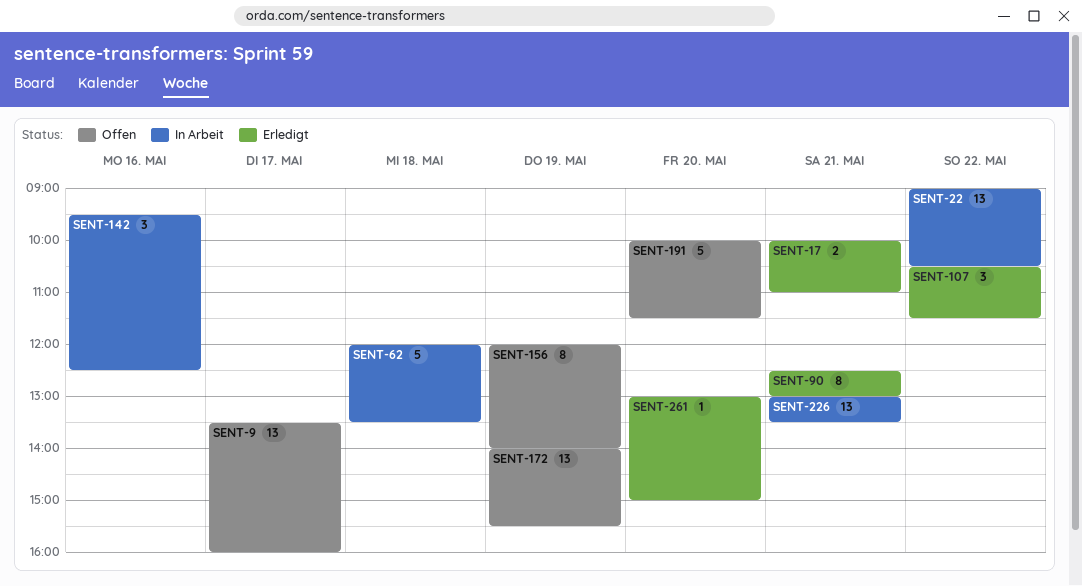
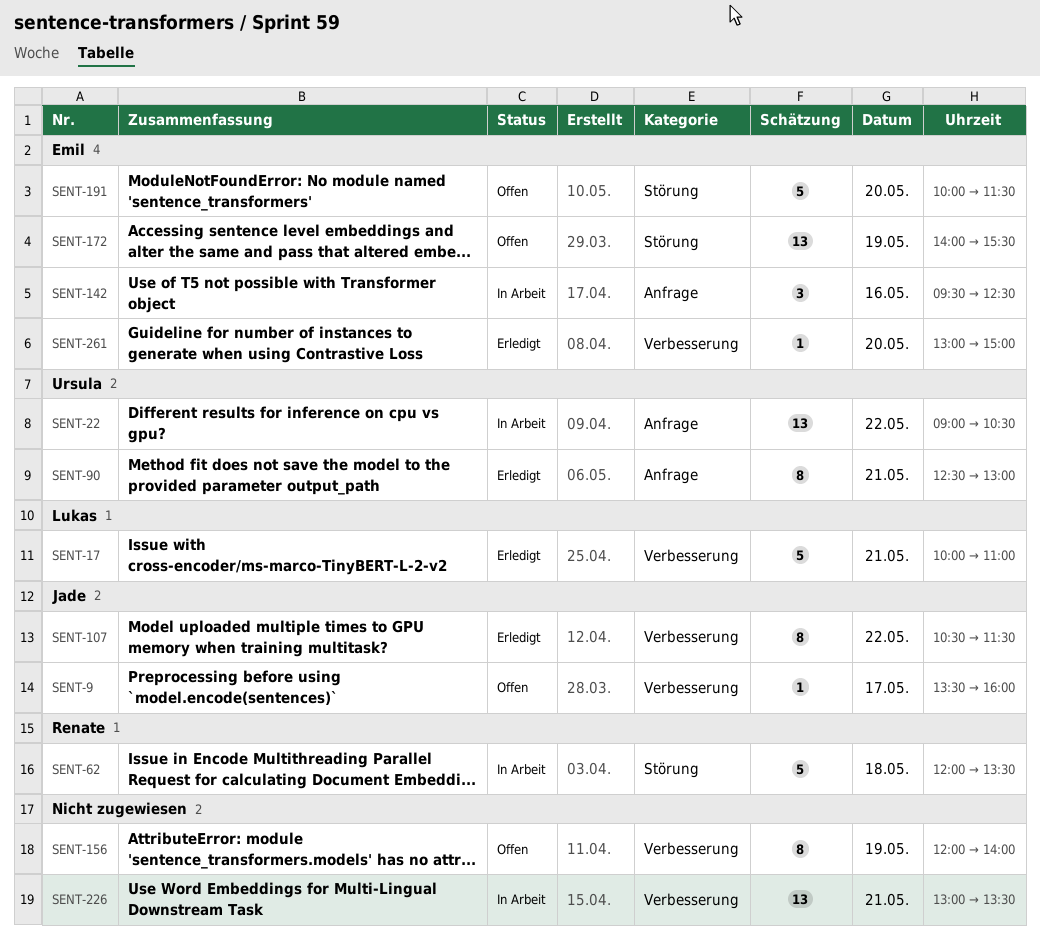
SENT-9, estimate: 13 -> 1
SENT-17, estimate: 2 -> 5
SENT-107, estimate: 3 -> 8

